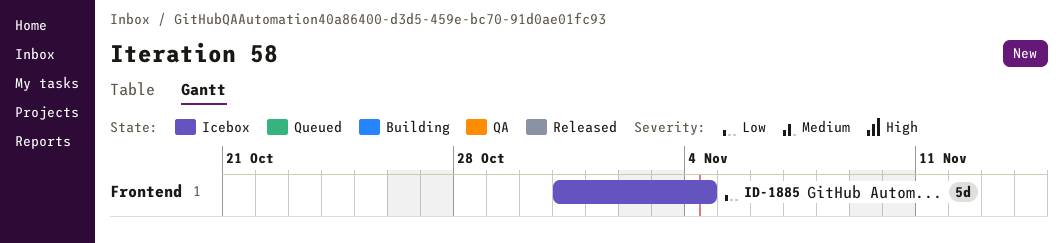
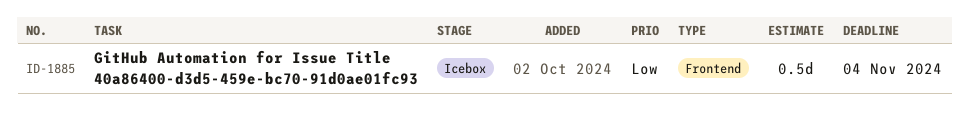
ID-1885, estimate: 5d -> 0.5d

